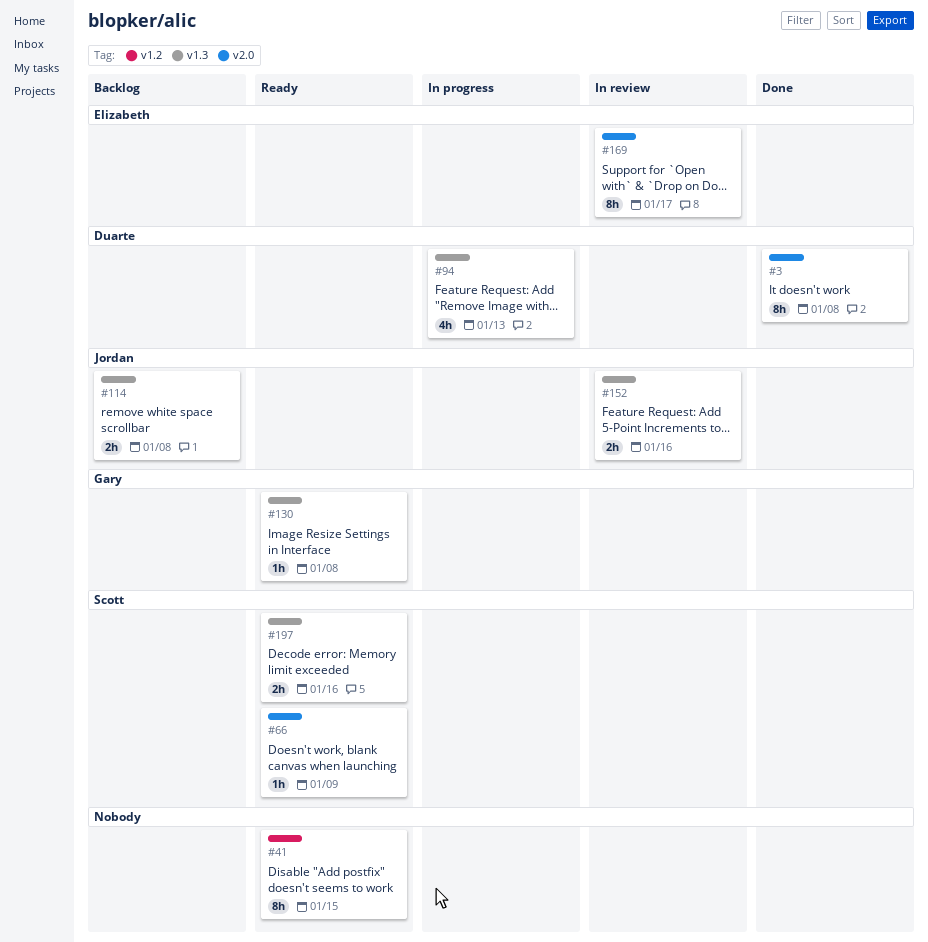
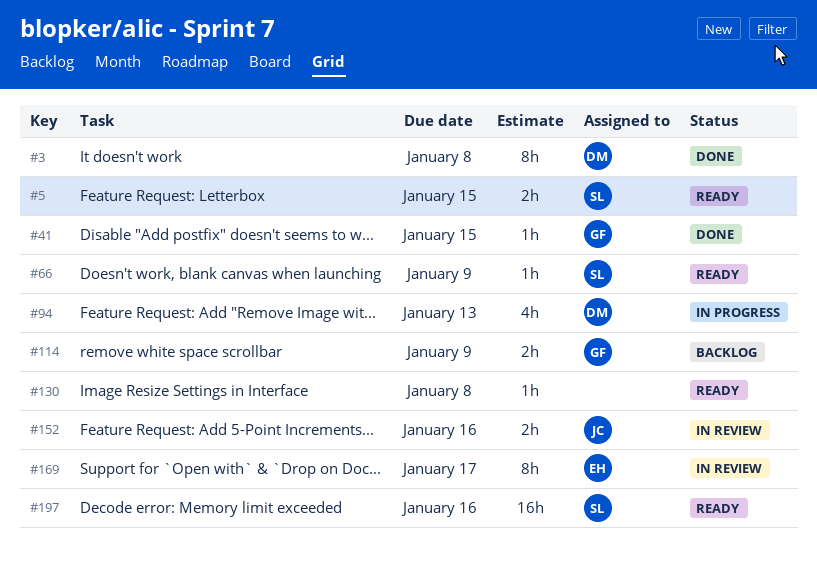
#5: none -> present
#41, status: Ready -> Done
#41, owner: none -> Gary
#41, estimate: 8h -> 1h
#114, owner: Jordan -> Gary
#114, due: Jan 8 -> Jan 9
#130, owner: Gary -> none
#197, estimate: 2h -> 16h

